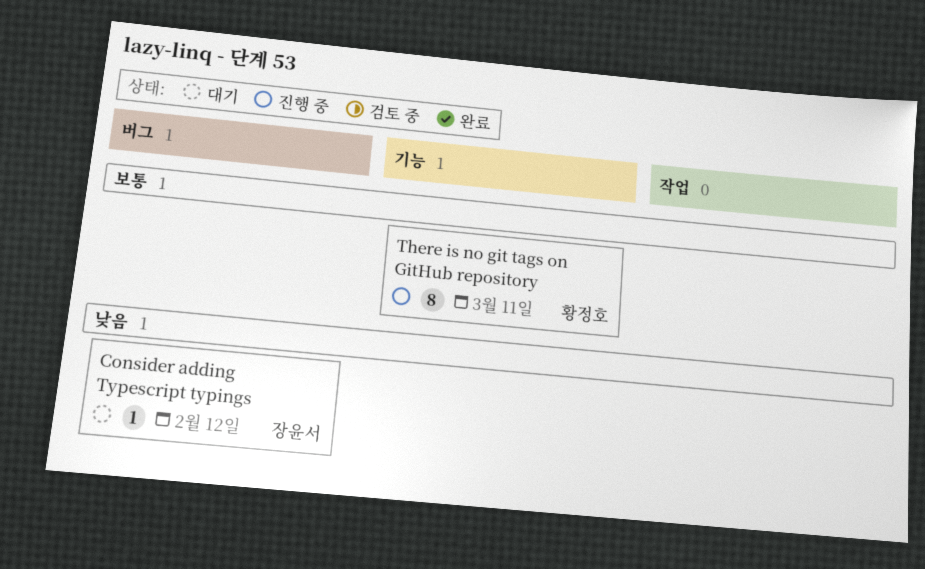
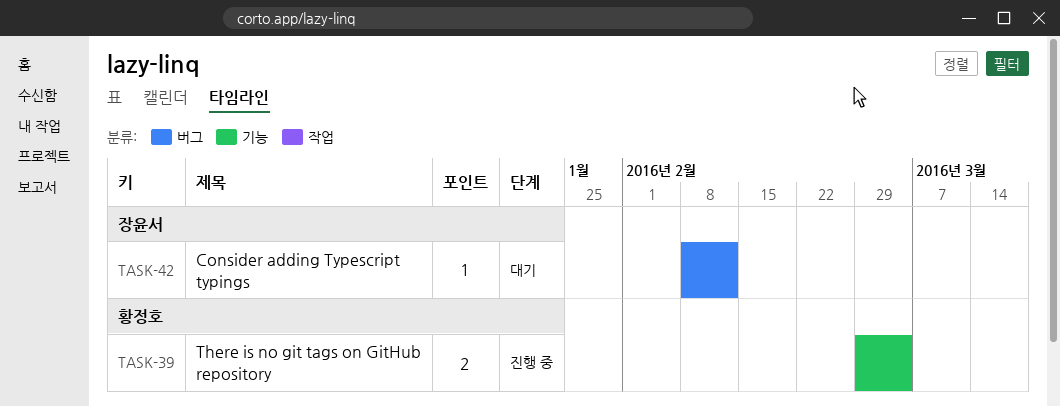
There is no git tags on GitHub repository, estimate: 8 -> 2
There is no git tags on GitHub repository, due: Mar 11 -> Mar 4

